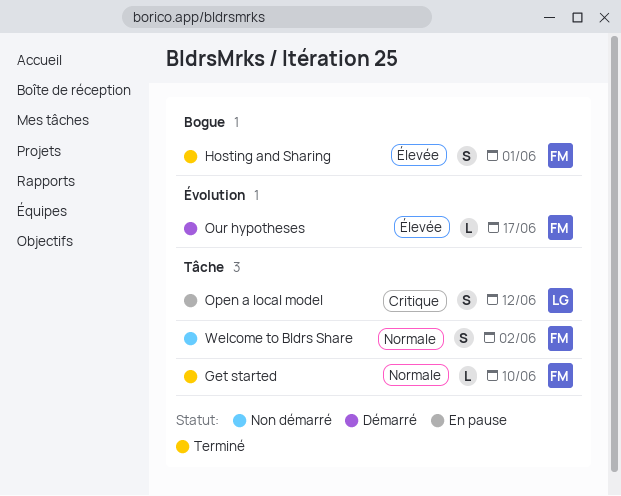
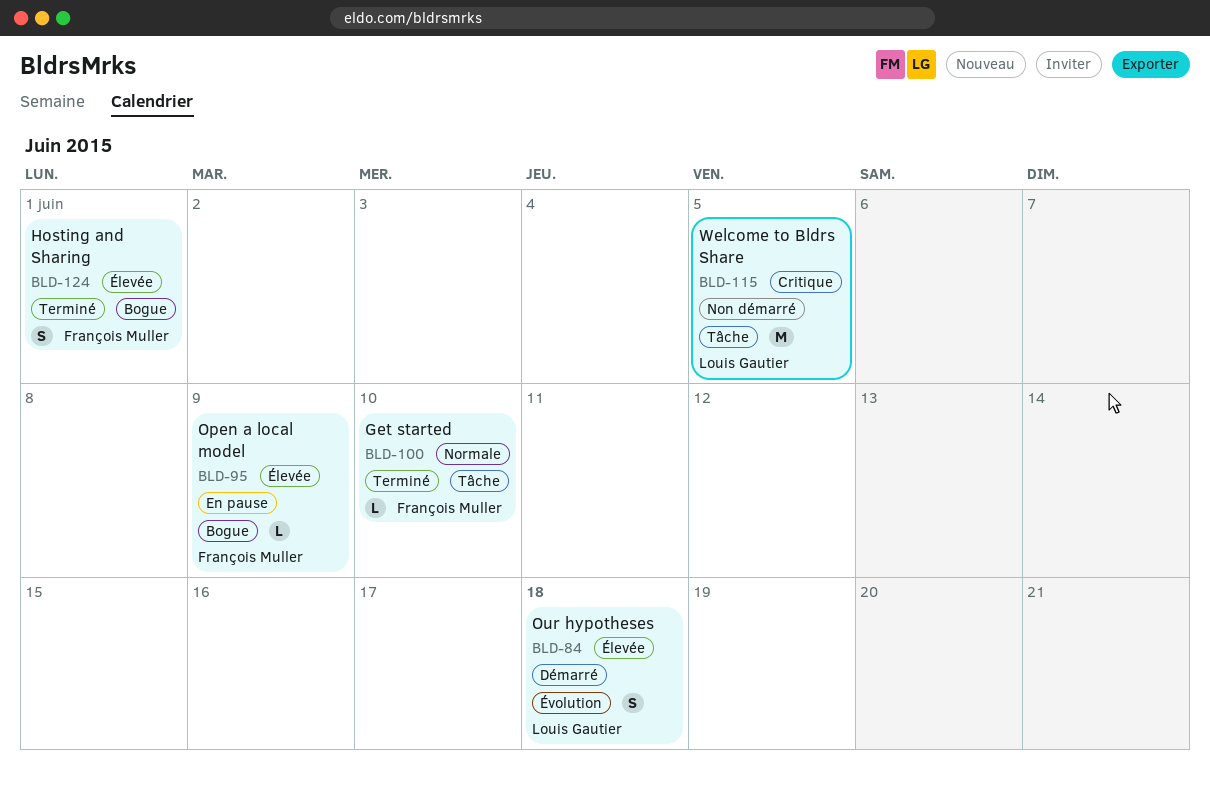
Open a local model, owner: Louis Gautier -> François Muller
Open a local model, priority: Critique -> Élevée
Open a local model, label: Tâche -> Bogue
Open a local model, estimate: S -> L
Open a local model, due: Jun 12 -> Jun 9
Our hypotheses, owner: François Muller -> Louis Gautier
Our hypotheses, estimate: L -> S
Our hypotheses, due: Jun 17 -> Jun 18
Welcome to Bldrs Share, owner: François Muller -> Louis Gautier
Welcome to Bldrs Share, priority: Normale -> Critique
Welcome to Bldrs Share, estimate: S -> M
Welcome to Bldrs Share, due: Jun 2 -> Jun 5

